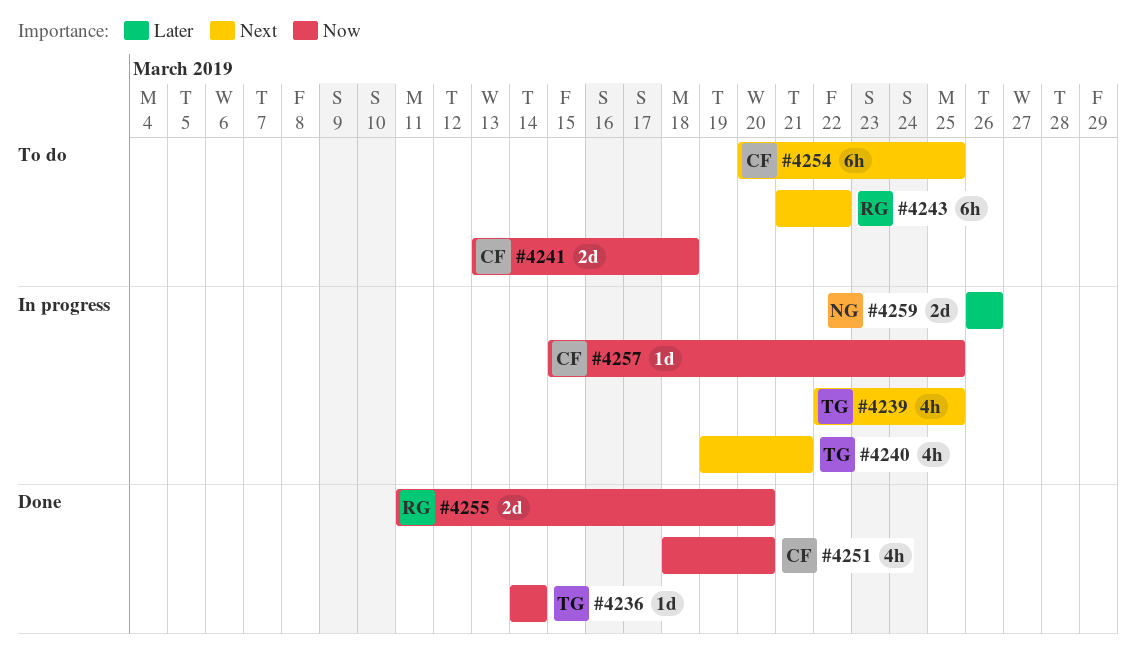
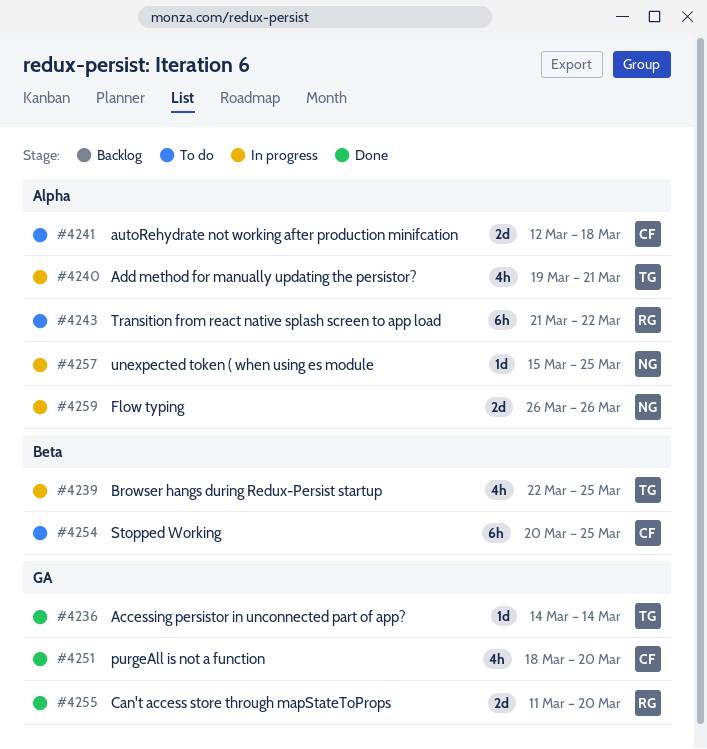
#4241, start: Mar 13 -> Mar 12
#4257, owner: CF -> NG

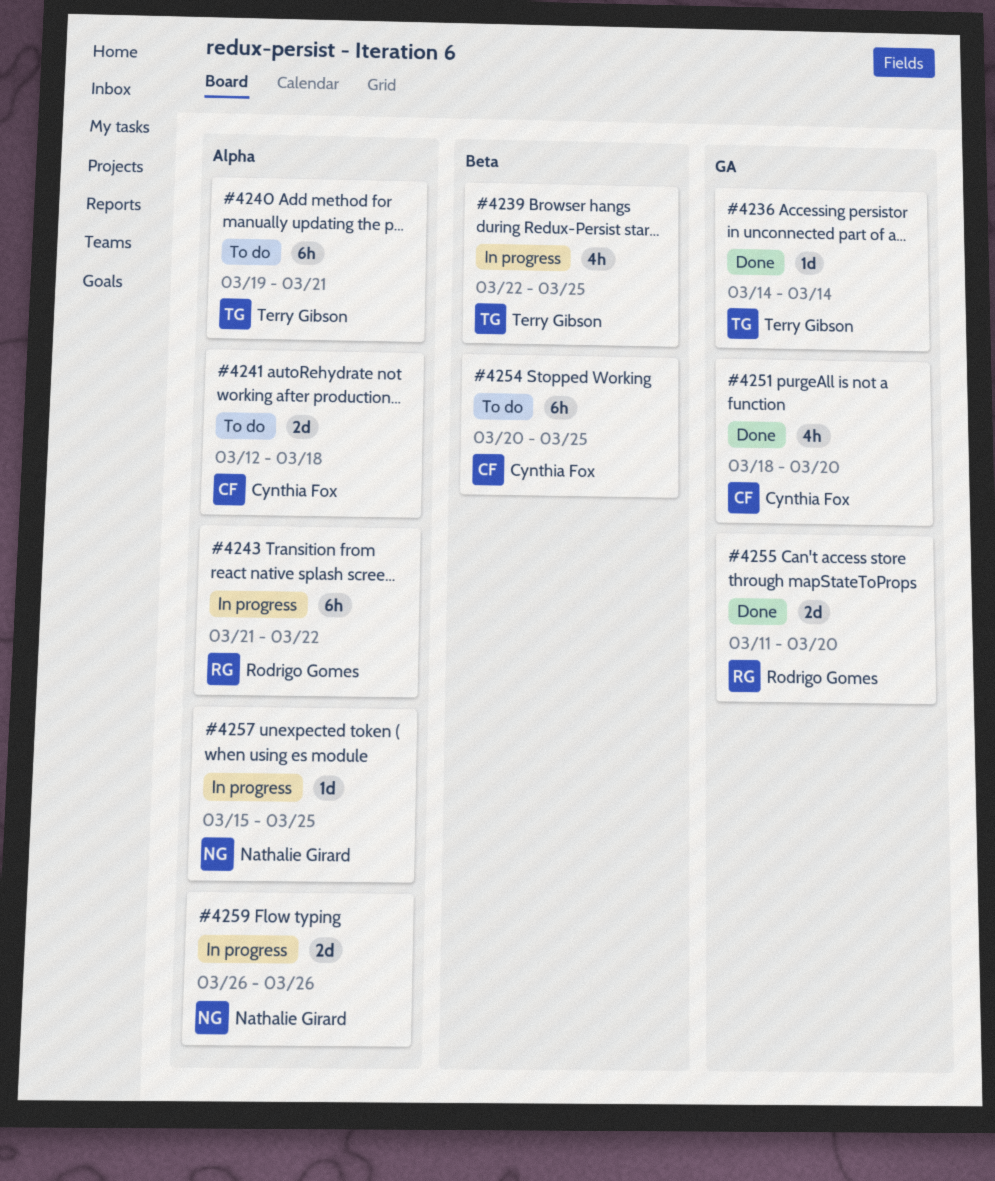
#4240, status: In progress -> To do
#4240, estimate: 4h -> 6h
#4243, status: To do -> In progress

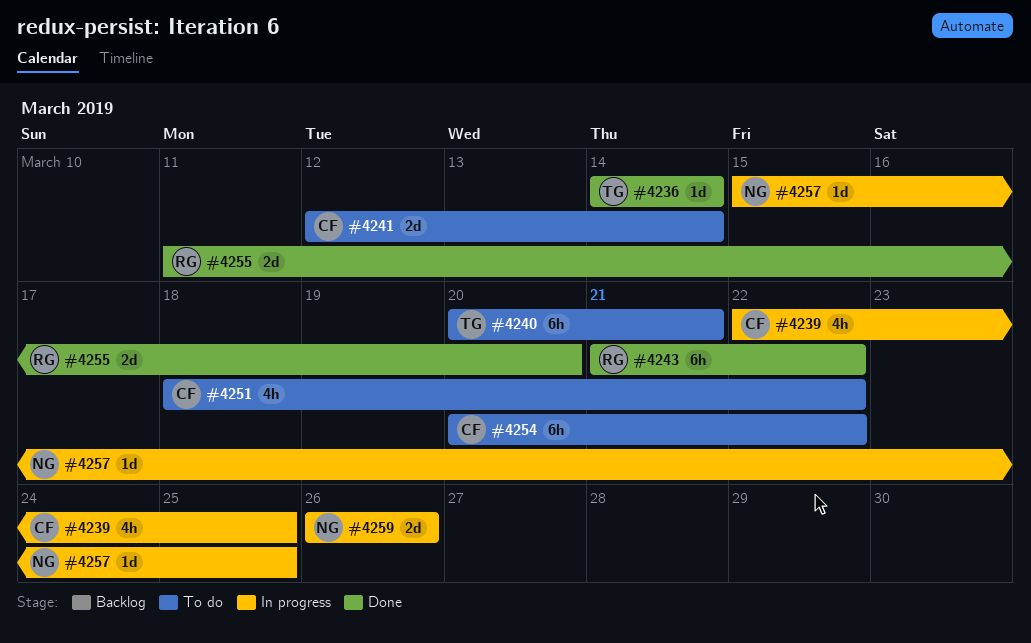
#4239, owner: Terry Gibson -> Cynthia Fox
#4240, start: Mar 19 -> Mar 20
#4241, due: Mar 18 -> Mar 14
#4243, status: In progress -> Done
#4251, status: Done -> To do
#4251, due: Mar 20 -> Mar 22
#4254, due: Mar 25 -> Mar 22

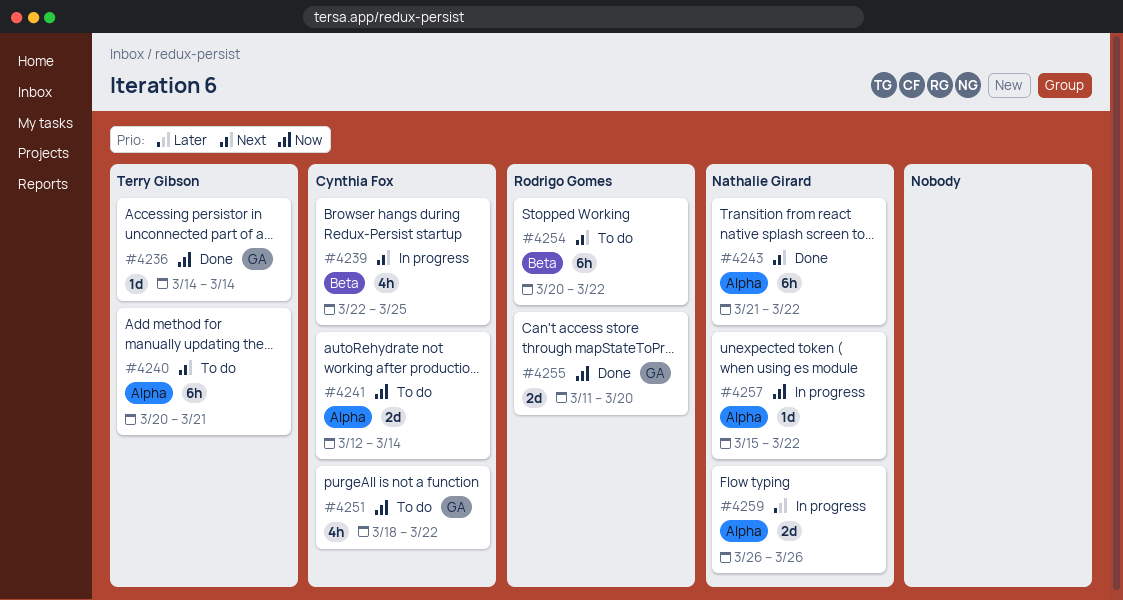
#4243, owner: Rodrigo Gomes -> Nathalie Girard
#4254, owner: Cynthia Fox -> Rodrigo Gomes
#4257, due: Mar 25 -> Mar 22

